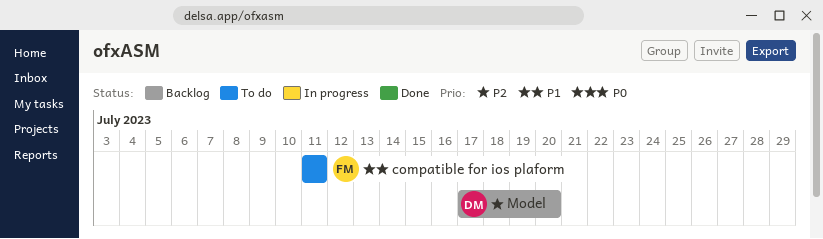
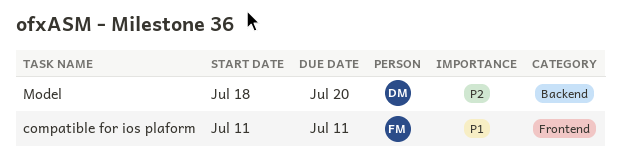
Model, start: Jul 17 -> Jul 18

